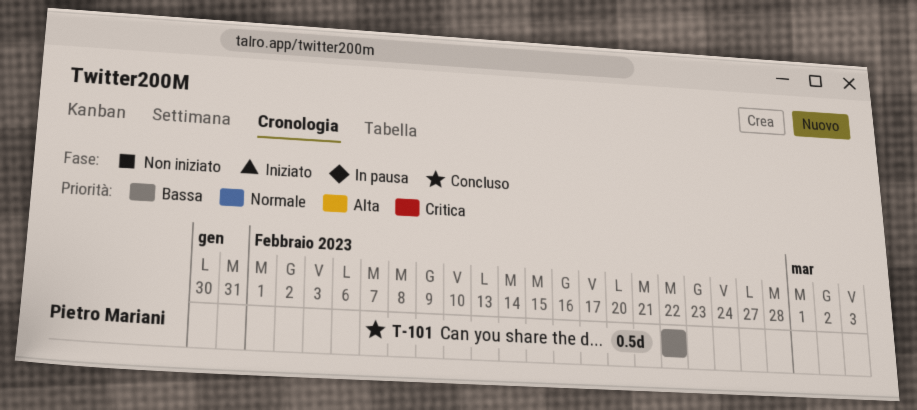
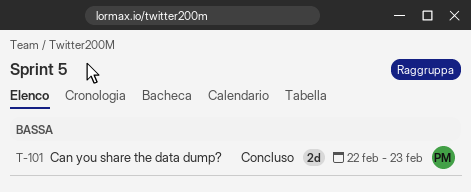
T-101, estimate: 0.5d -> 2d
T-101, due: Feb 22 -> Feb 23

